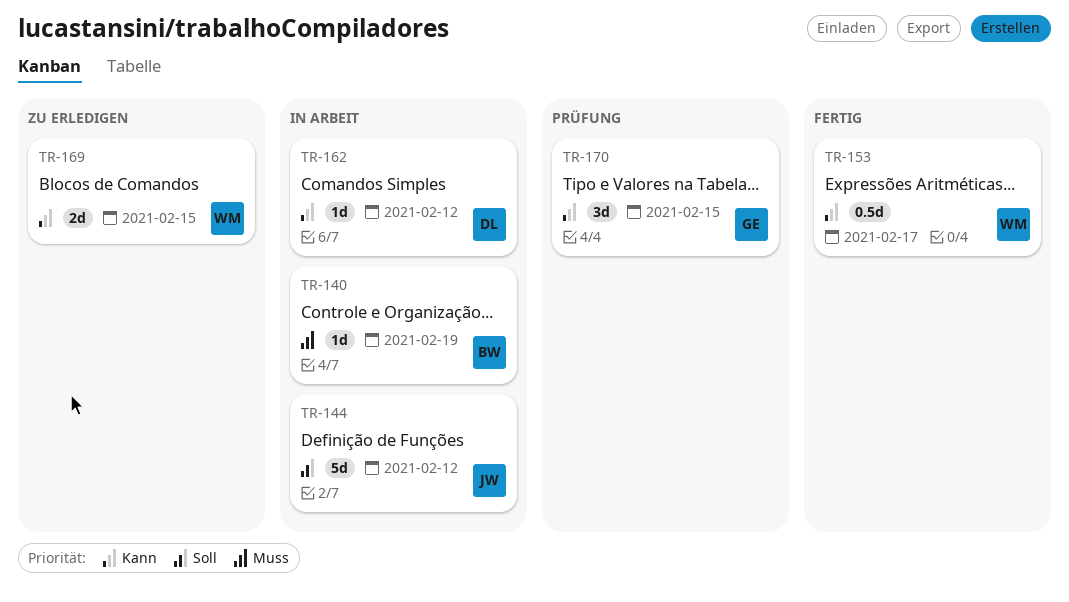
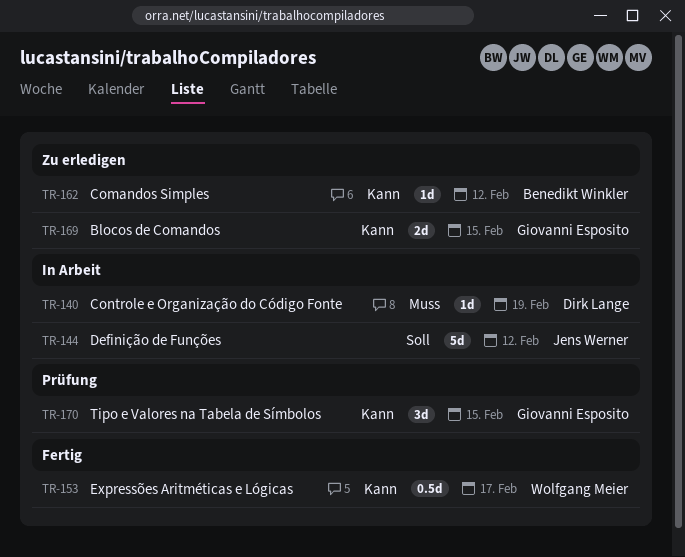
TR-140, owner: Benedikt Winkler -> Dirk Lange
TR-162, status: In Arbeit -> Zu erledigen
TR-162, owner: Dirk Lange -> Benedikt Winkler
TR-169, owner: Wolfgang Meier -> Giovanni Esposito

